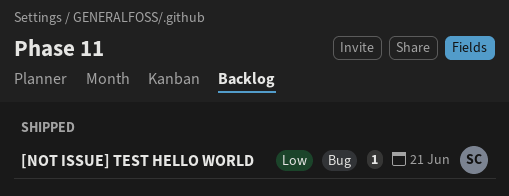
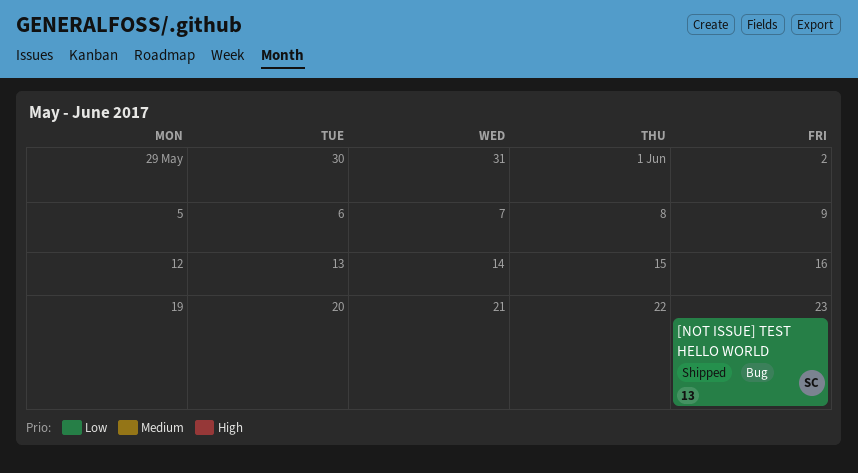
[NOT ISSUE] TEST HELLO WORLD, estimate: 1 -> 13
[NOT ISSUE] TEST HELLO WORLD, due: Jun 21 -> Jun 23

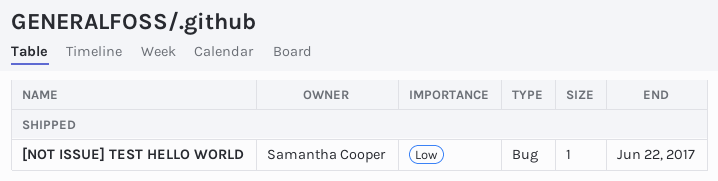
[NOT ISSUE] TEST HELLO WORLD, estimate: 13 -> 1
[NOT ISSUE] TEST HELLO WORLD, due: Jun 23 -> Jun 22

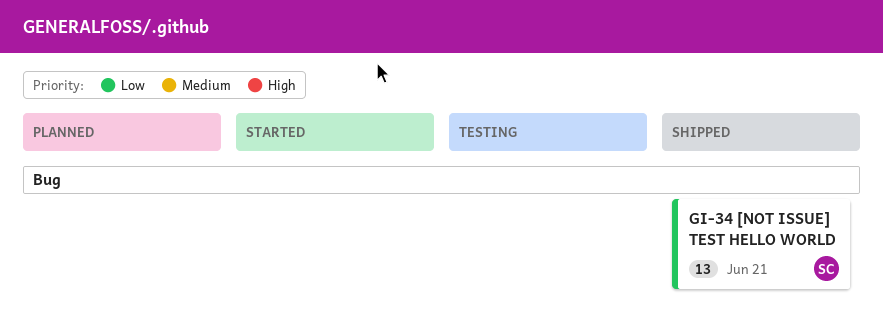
[NOT ISSUE] TEST HELLO WORLD, estimate: 1 -> 13
[NOT ISSUE] TEST HELLO WORLD, due: Jun 22 -> Jun 21

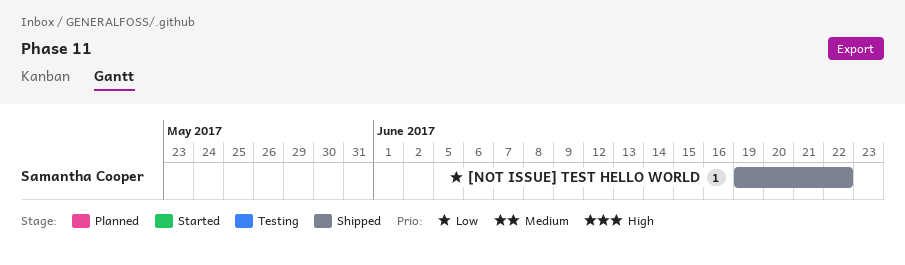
[NOT ISSUE] TEST HELLO WORLD, estimate: 13 -> 1
[NOT ISSUE] TEST HELLO WORLD, due: Jun 21 -> Jun 22

